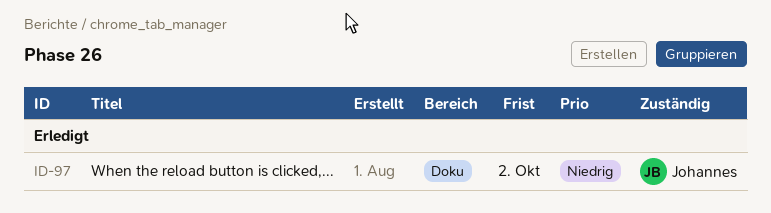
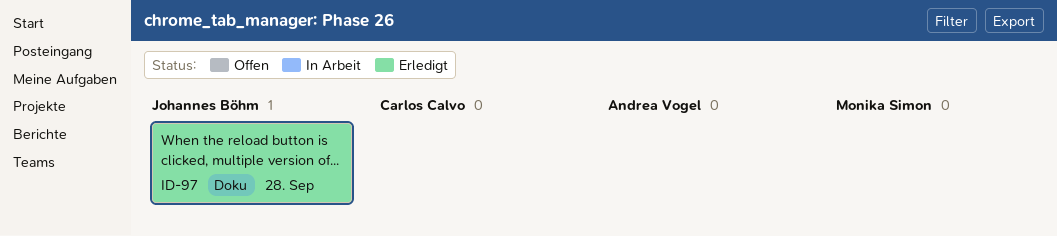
ID-97, due: Oct 2 -> Sep 28

